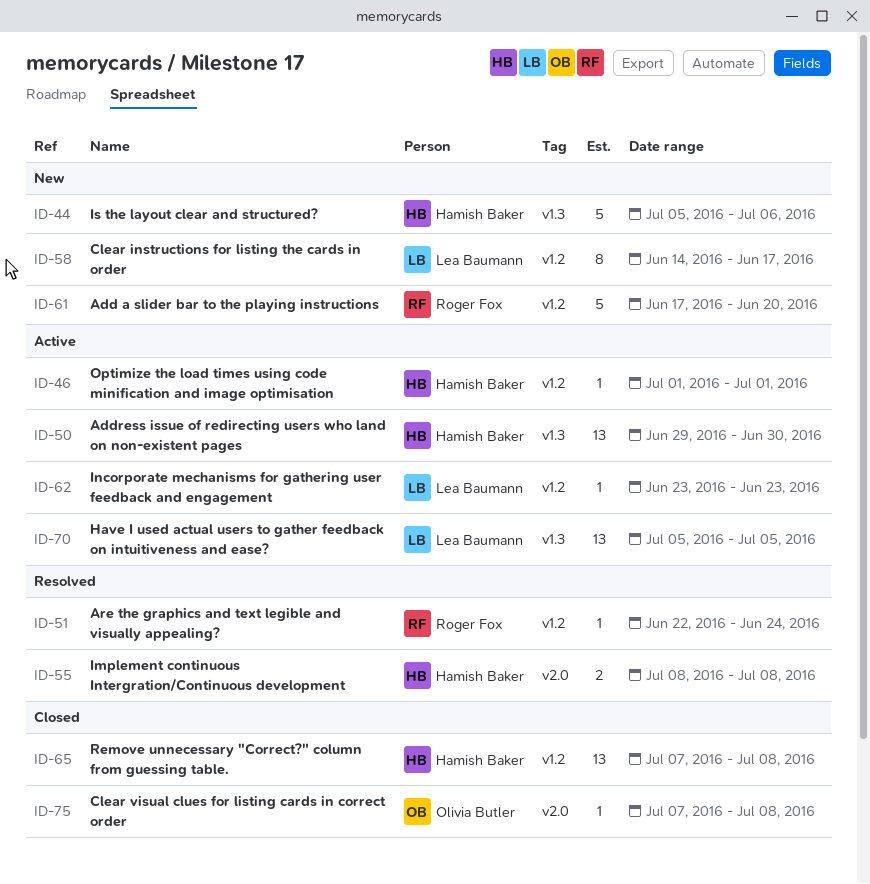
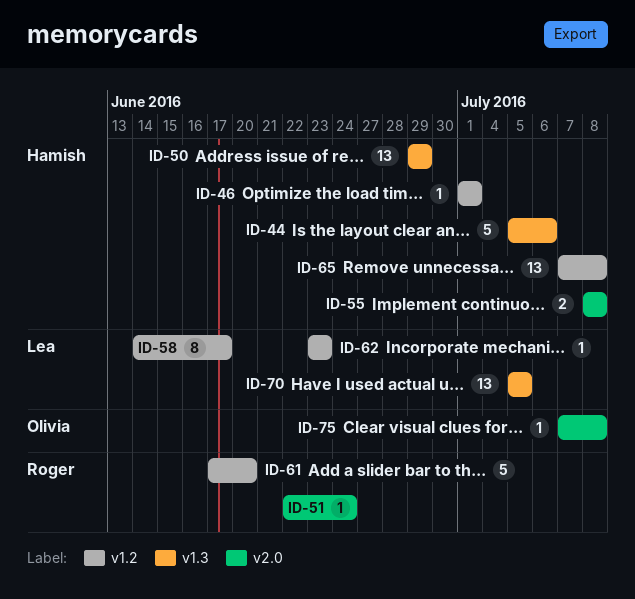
ID-50, due: Jun 30 -> Jun 29
ID-51, label: v1.2 -> v2.0

